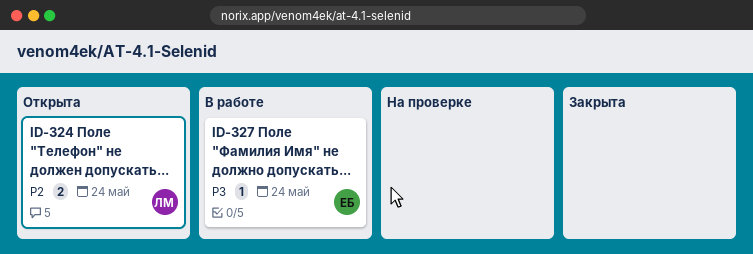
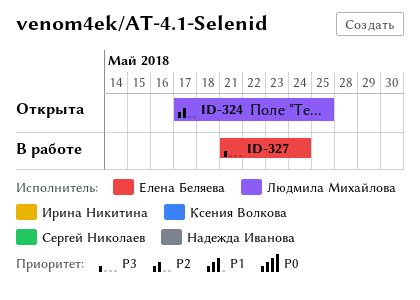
ID-324, due: May 24 -> May 25

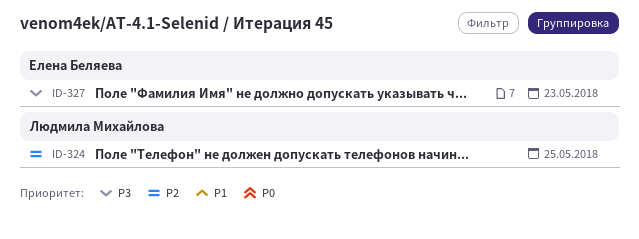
ID-327, due: May 24 -> May 23

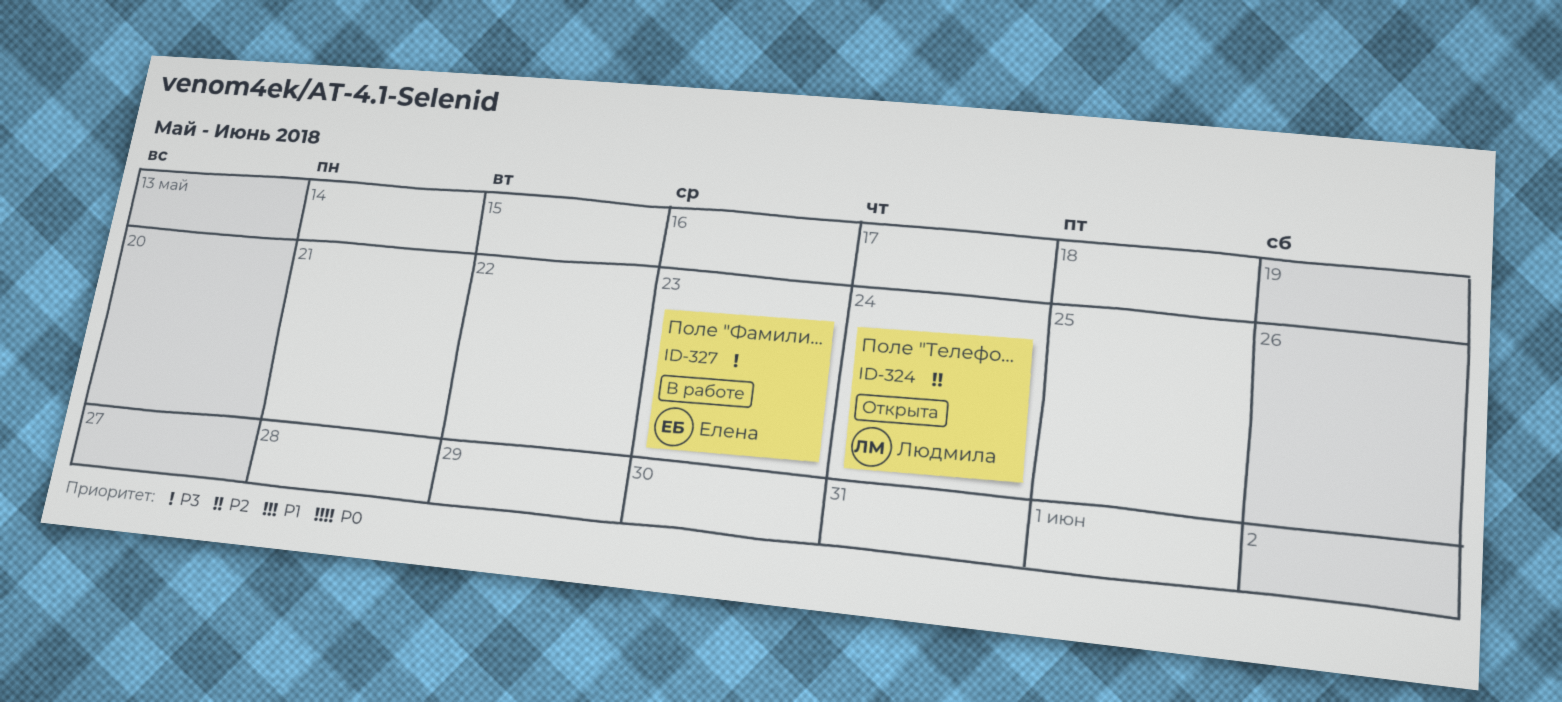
ID-324, due: May 25 -> May 24

